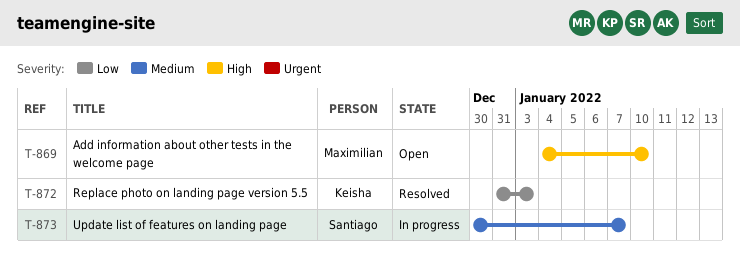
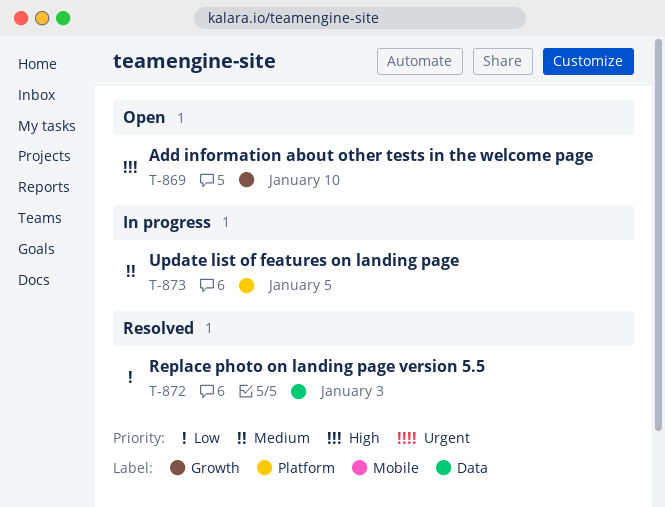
T-873, due: Jan 7 -> Jan 5

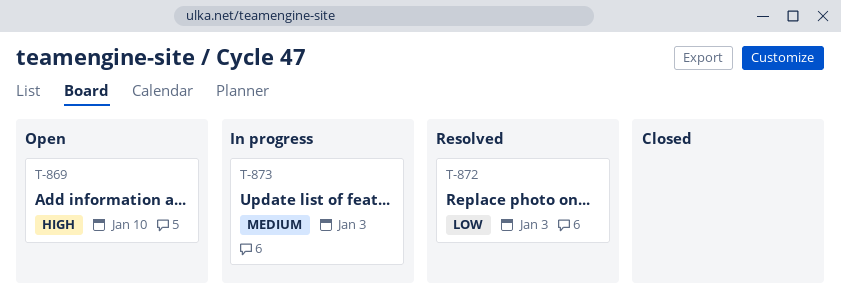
T-873, due: Jan 5 -> Jan 3

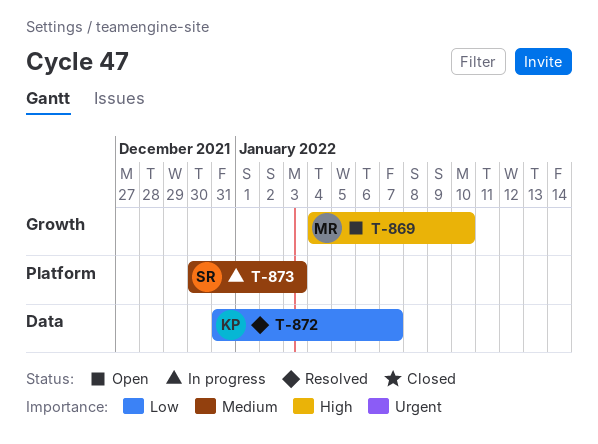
T-872, due: Jan 3 -> Jan 7

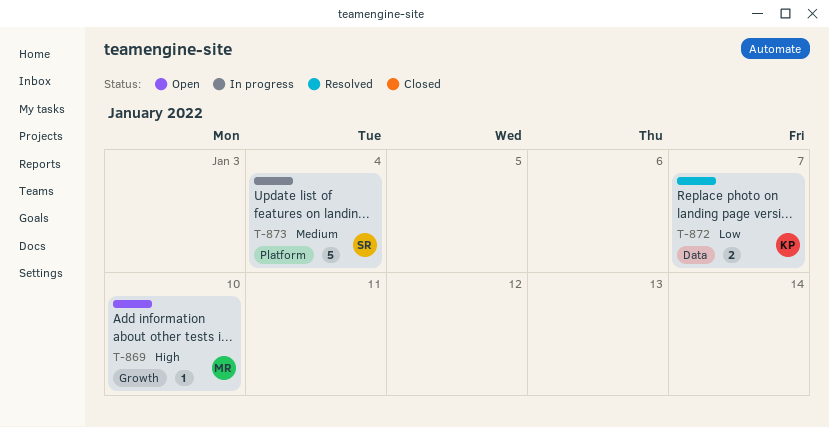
T-873, due: Jan 3 -> Jan 4

